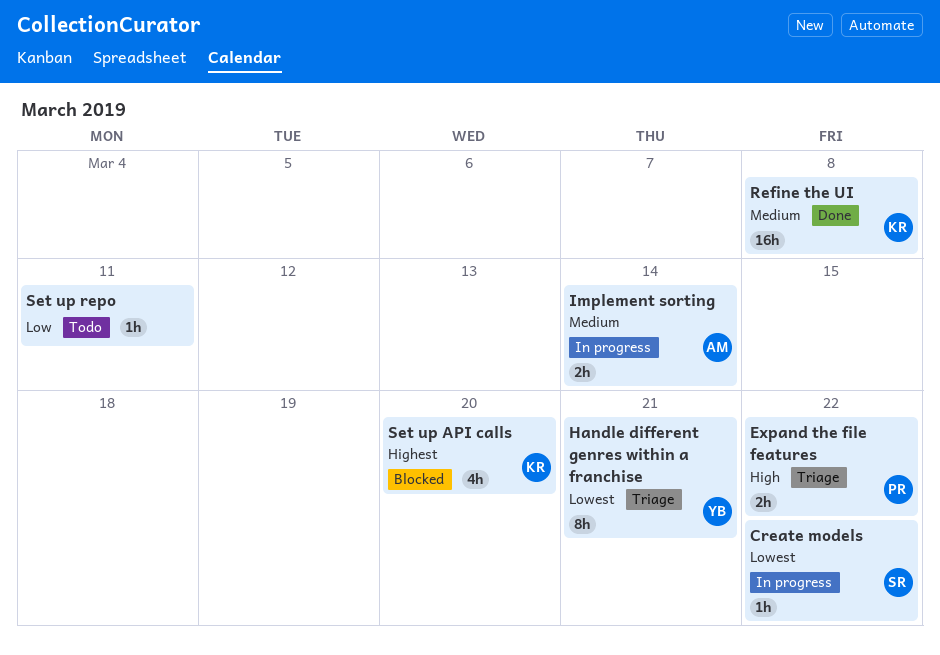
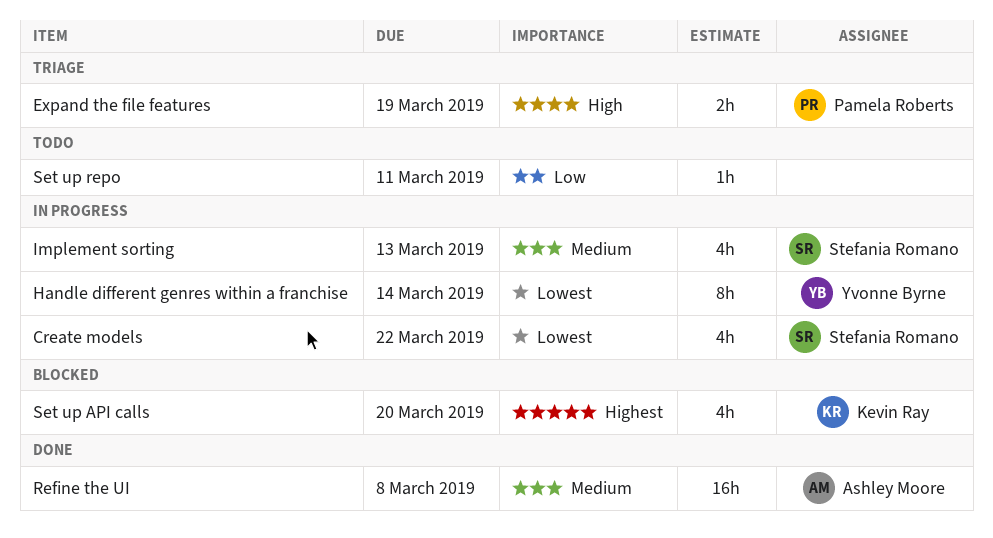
Create models, estimate: 1h -> 4h
Expand the file features, due: Mar 22 -> Mar 19
Handle different genres within a franchise, status: Triage -> In progress
Handle different genres within a franchise, due: Mar 21 -> Mar 14
Implement sorting, owner: Ashley Moore -> Stefania Romano
Implement sorting, estimate: 2h -> 4h
Implement sorting, due: Mar 14 -> Mar 13
Refine the UI, owner: Kevin Ray -> Ashley Moore

